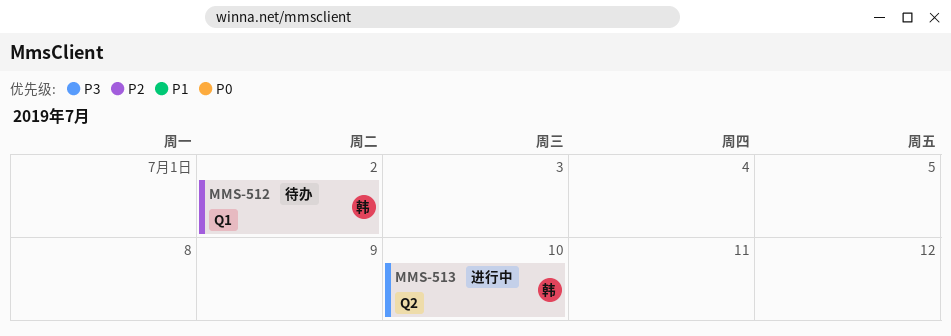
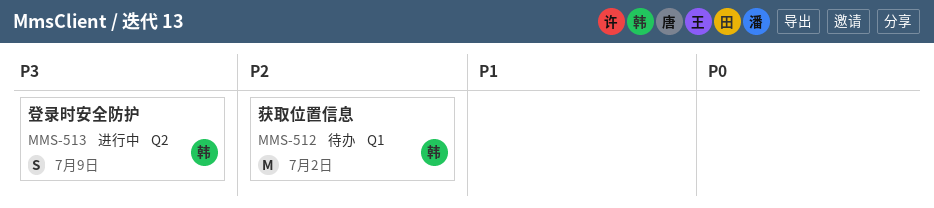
MMS-513, due: Jul 10 -> Jul 9

